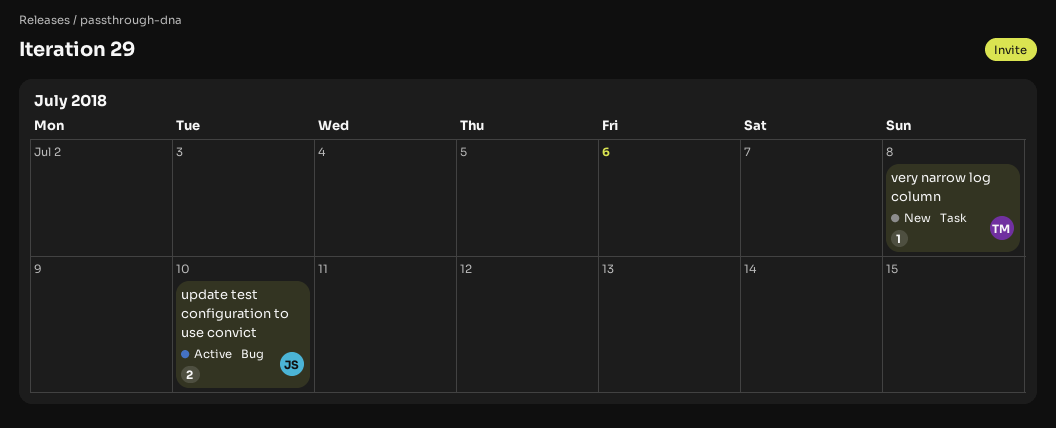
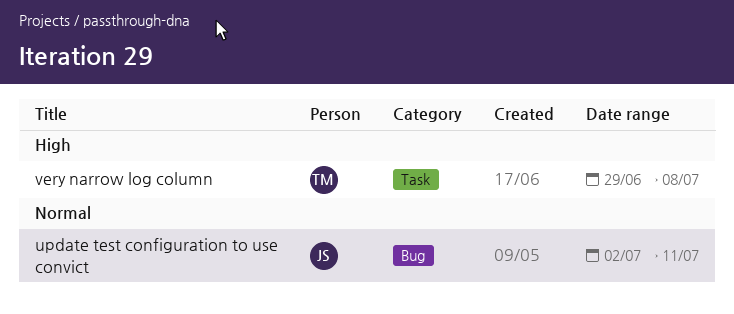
update test configuration to use convict, due: Jul 10 -> Jul 11

